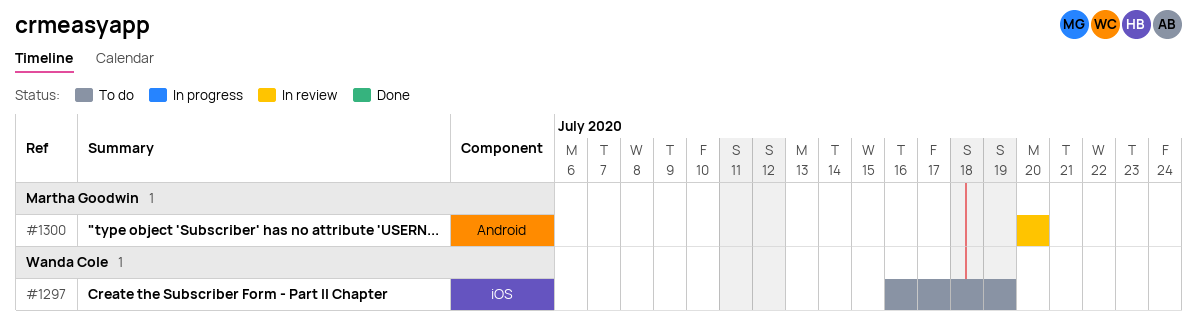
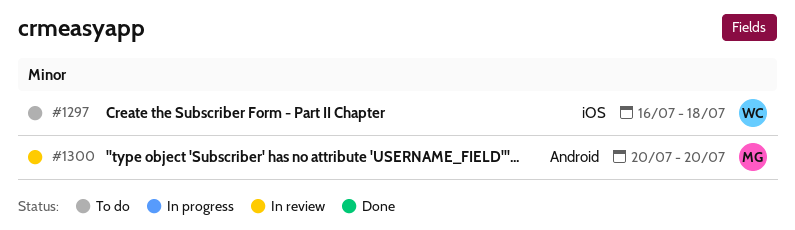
#1297, due: Jul 19 -> Jul 18

